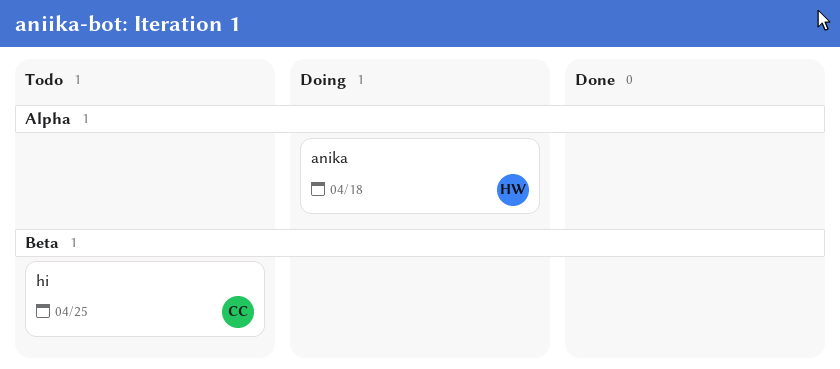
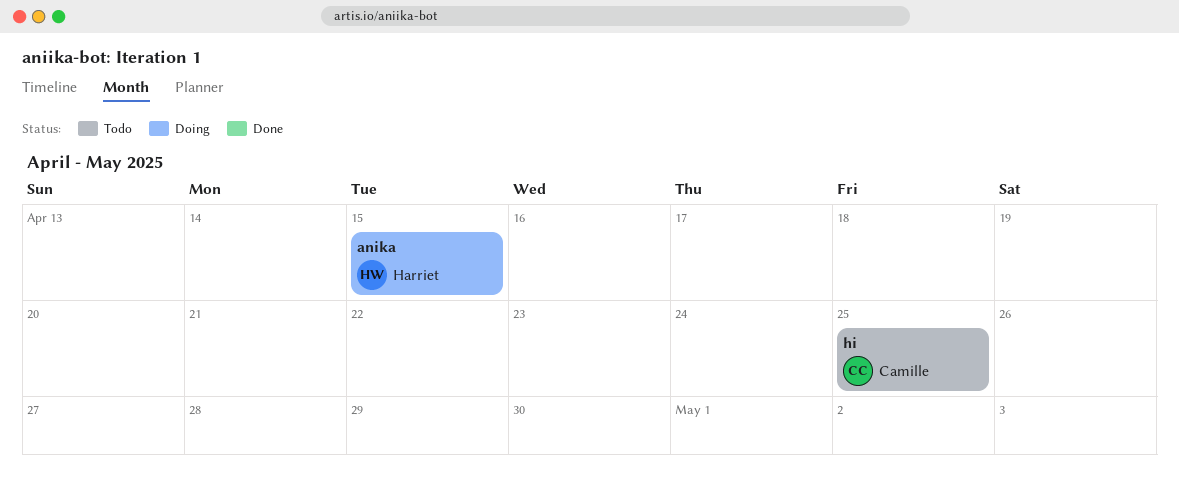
anika, due: Apr 18 -> Apr 15

